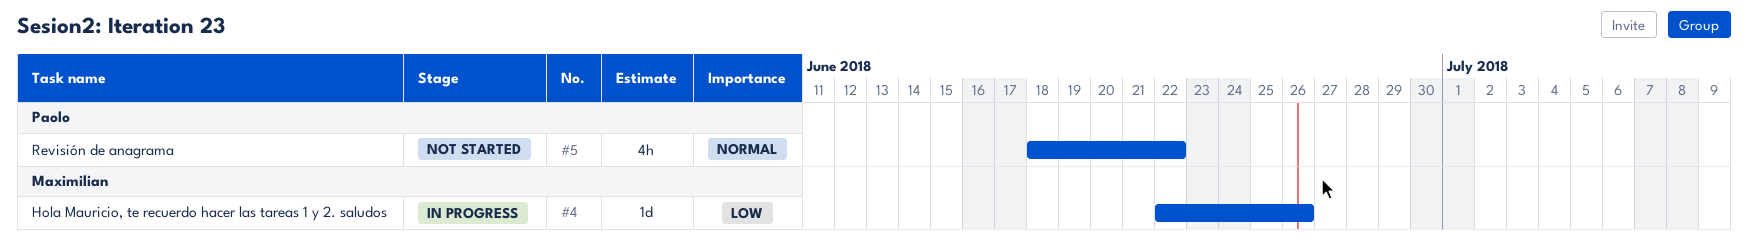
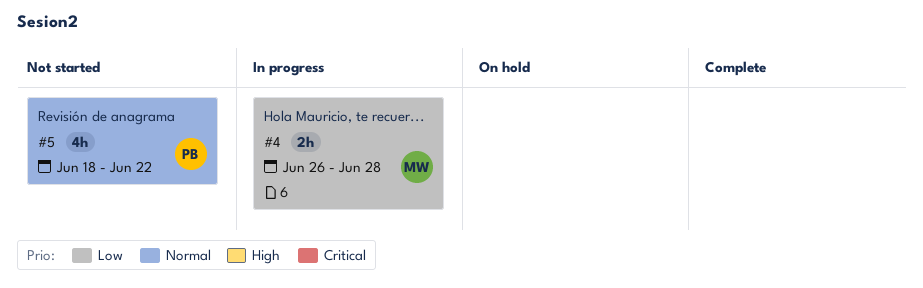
#4, estimate: 1d -> 2h
#4, start: Jun 22 -> Jun 26
#4, due: Jun 26 -> Jun 28

